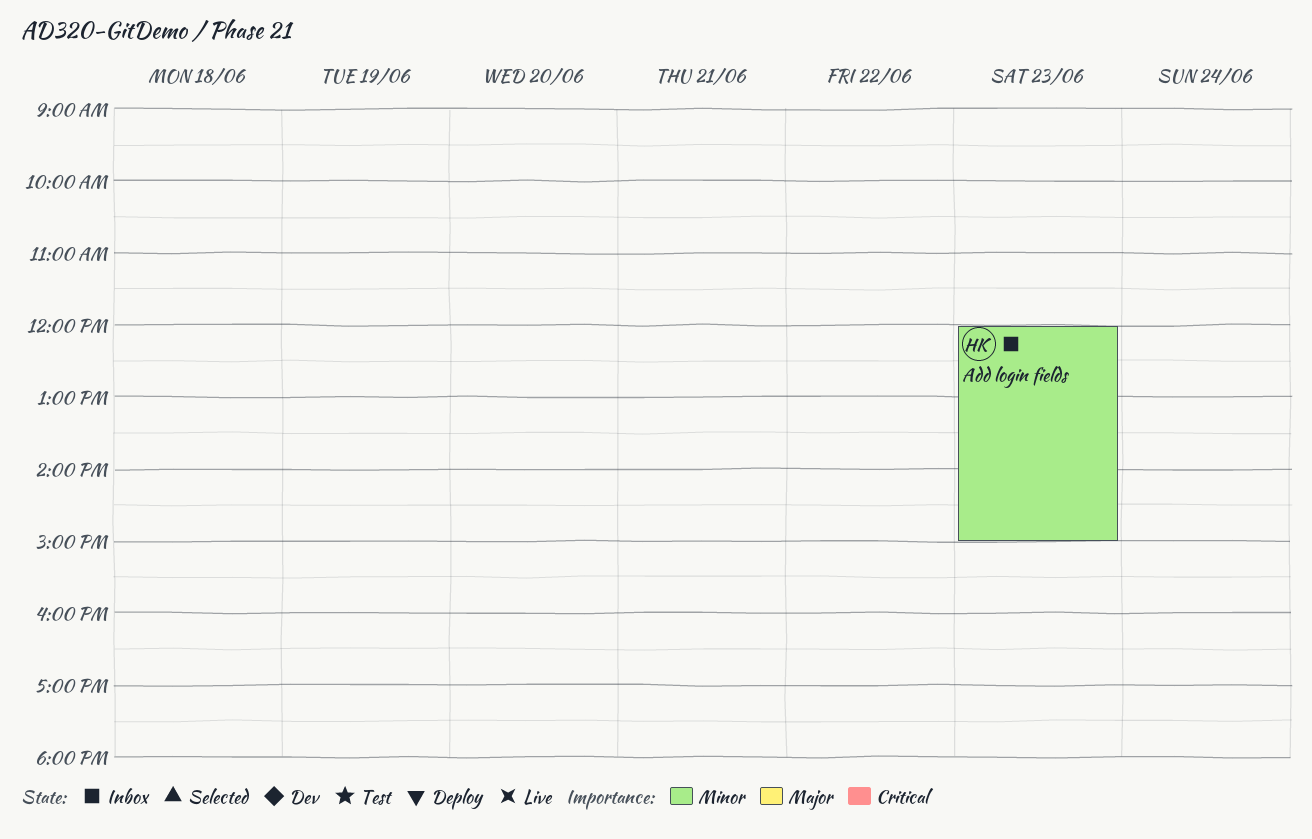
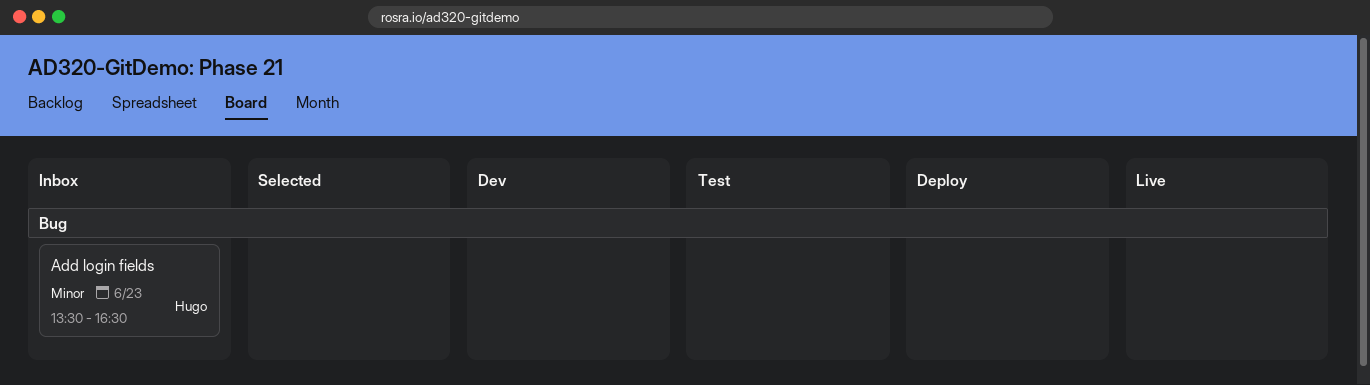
Add login fields, begins: 12:00 -> 13:30
Add login fields, ends: 15:00 -> 16:30

